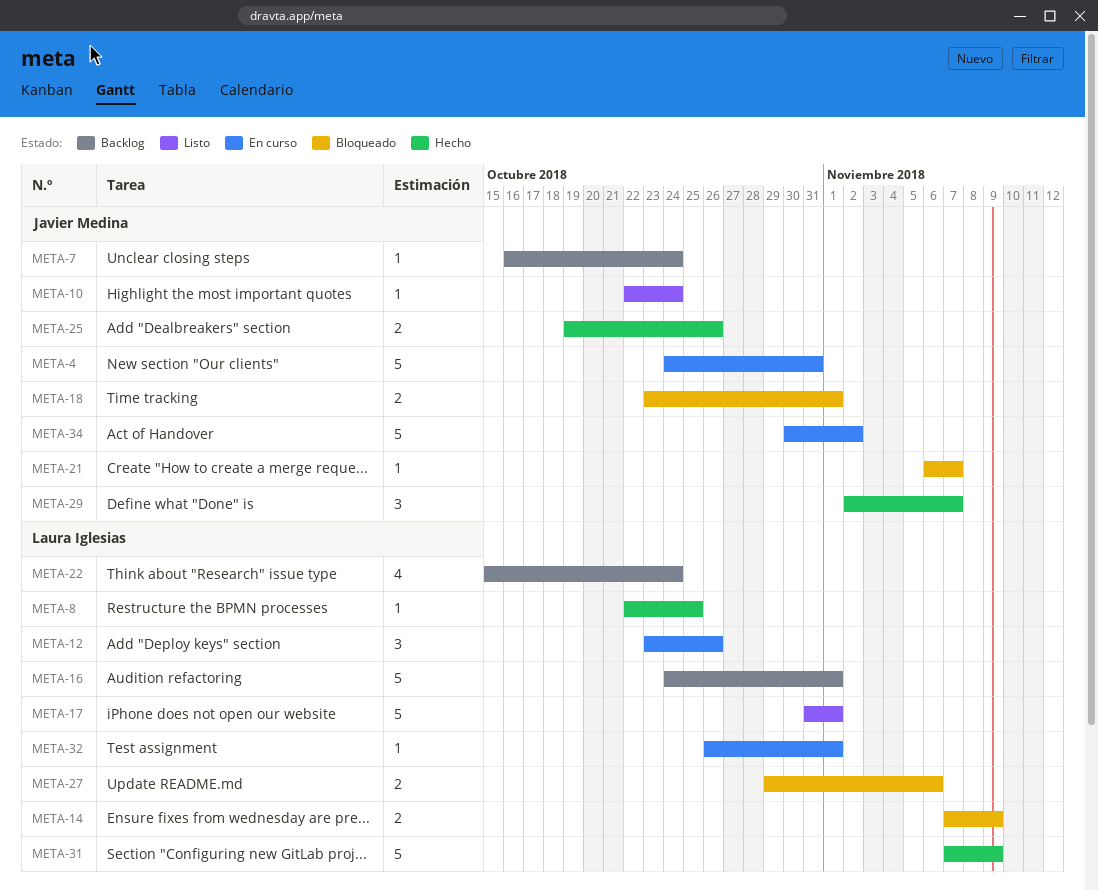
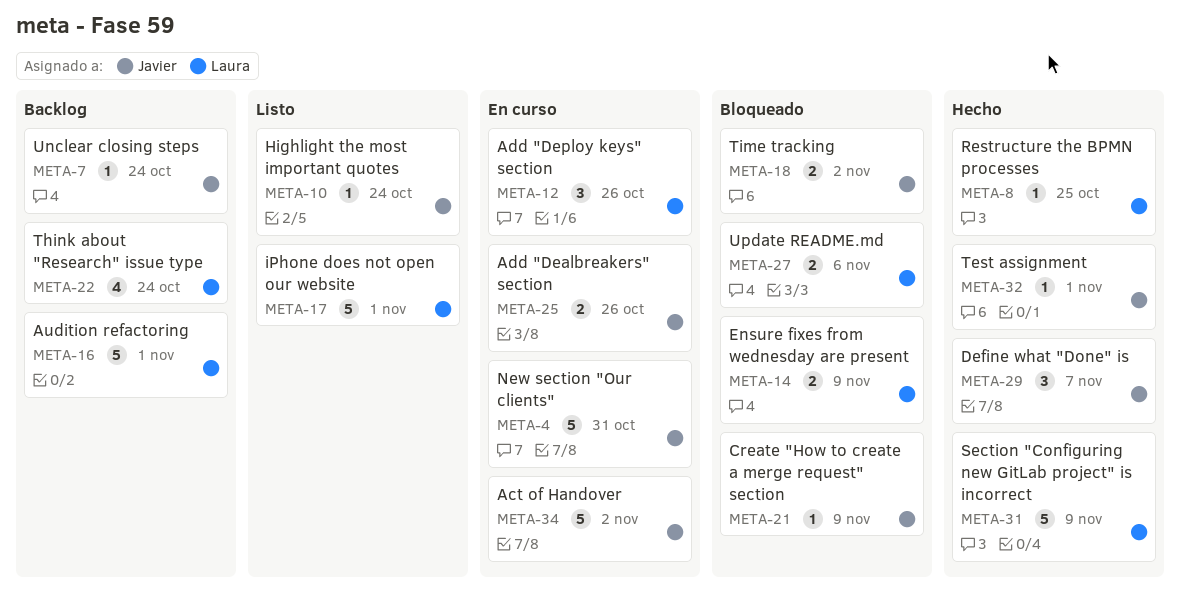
META-18, due: Nov 1 -> Nov 2
META-21, due: Nov 7 -> Nov 9
META-25, status: Hecho -> En curso
META-32, status: En curso -> Hecho
META-32, owner: Laura Iglesias -> Javier Medina

